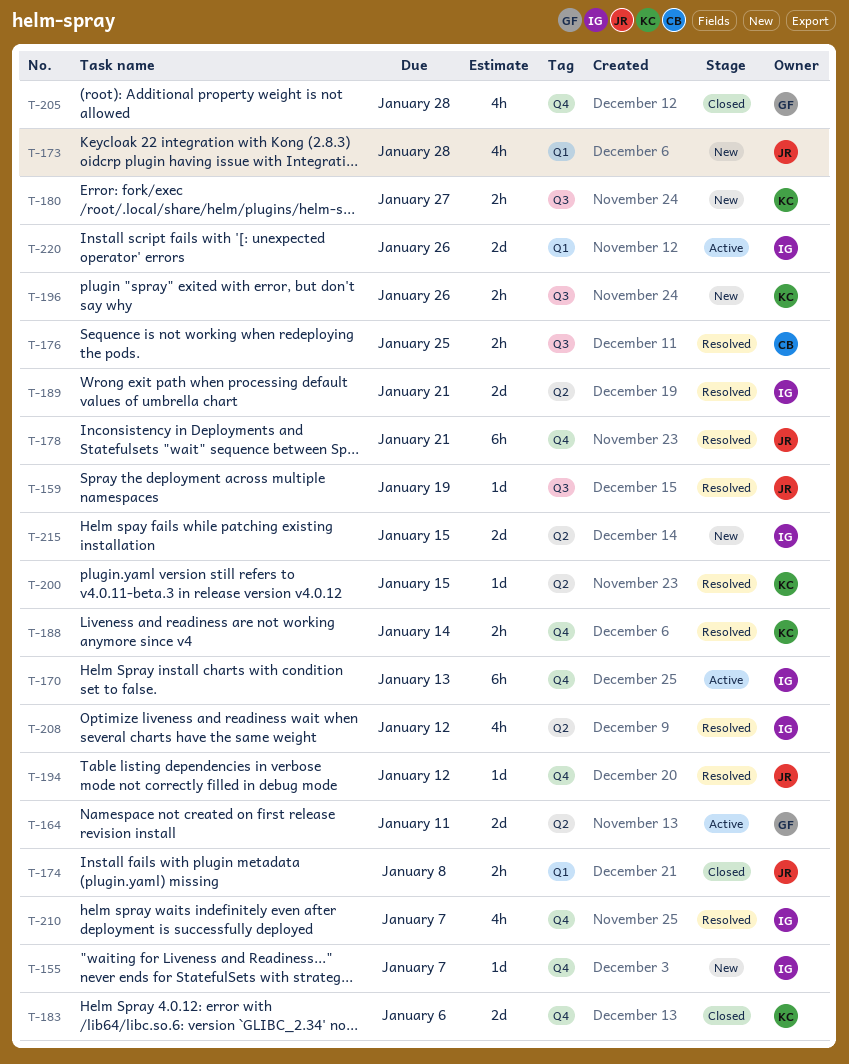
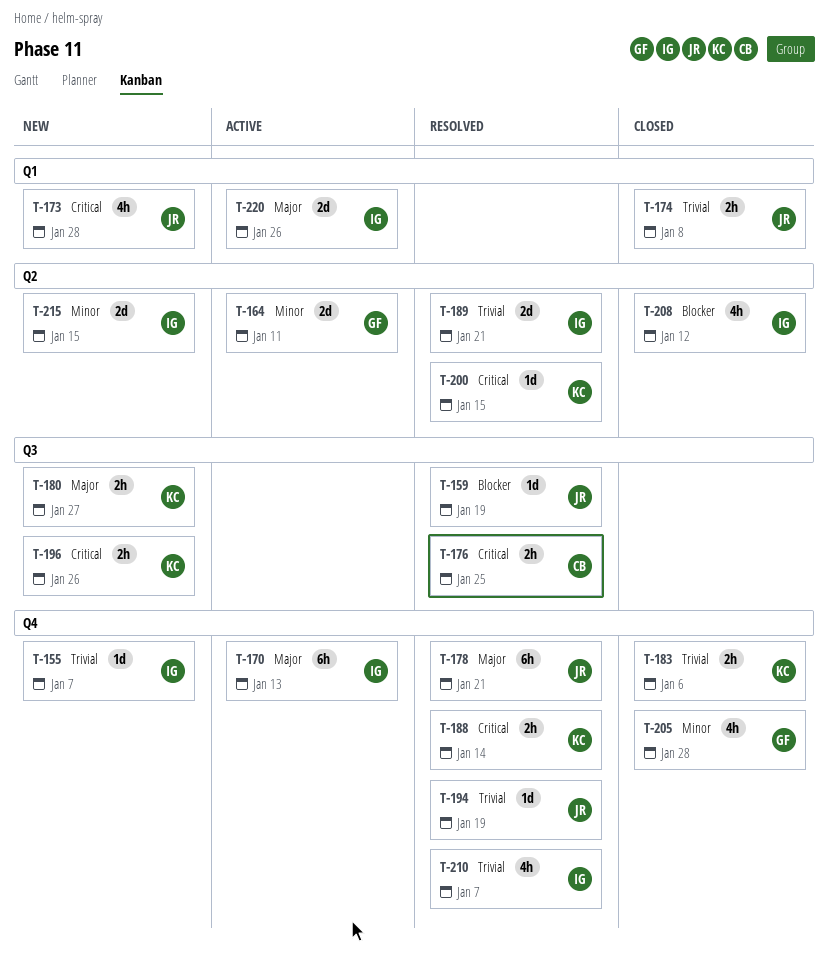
T-183, estimate: 2d -> 2h
T-194, due: Jan 12 -> Jan 19
T-208, status: Resolved -> Closed

